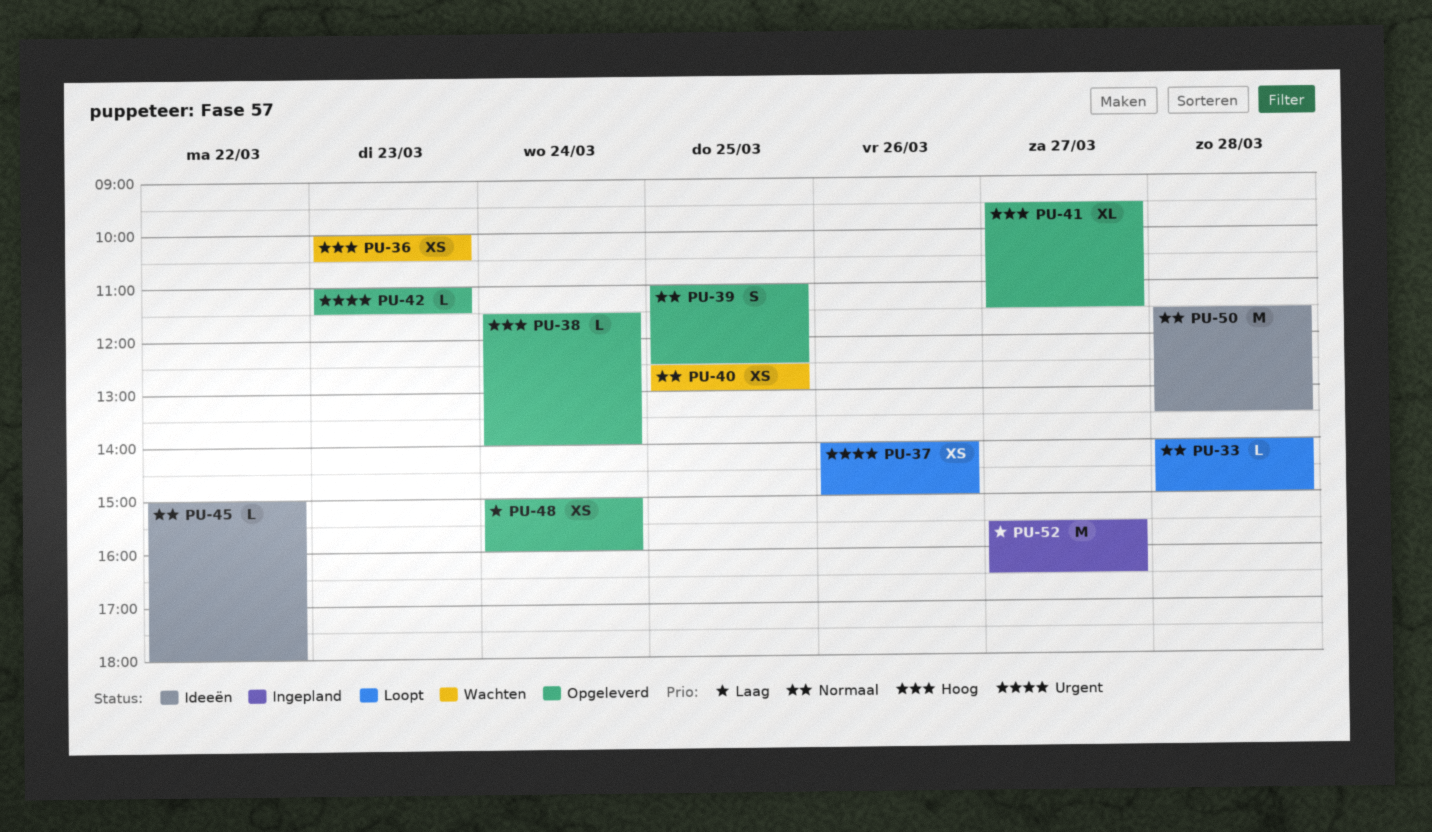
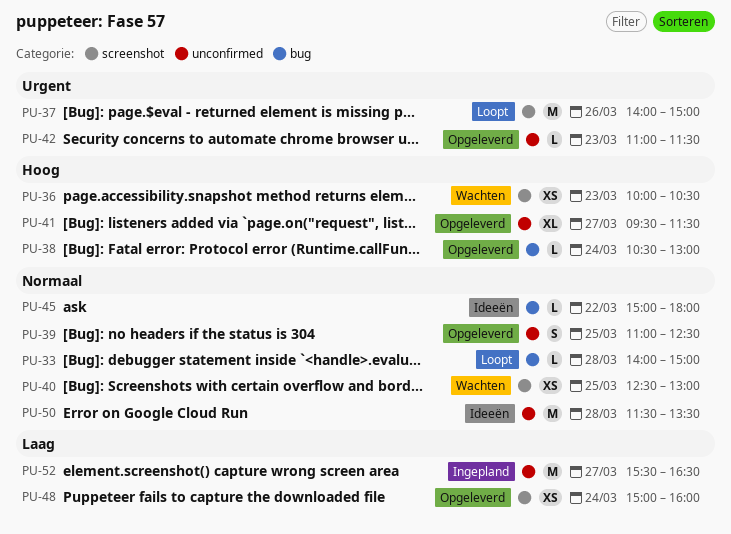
PU-37, estimate: XS -> M
PU-38, begins: 11:30 -> 10:30
PU-38, ends: 14:00 -> 13:00

